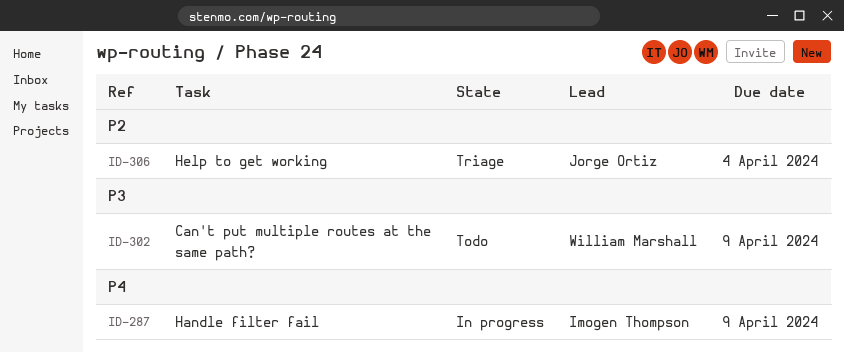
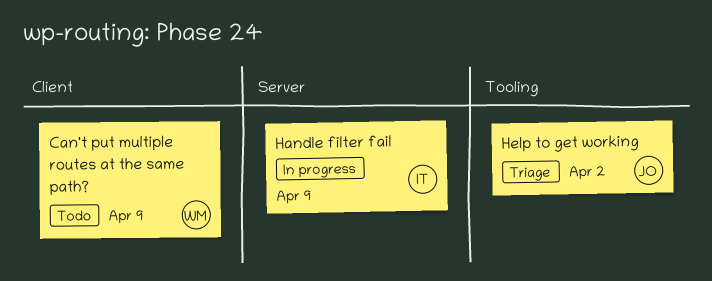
Help to get working, due: Apr 4 -> Apr 2

